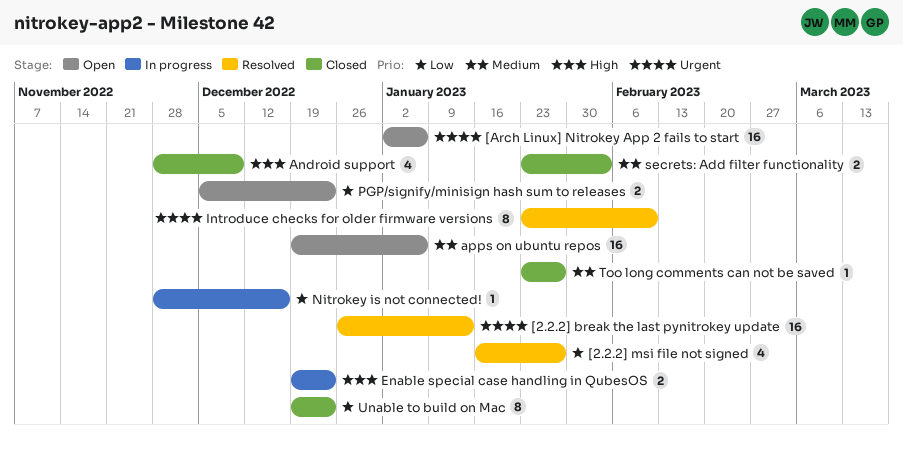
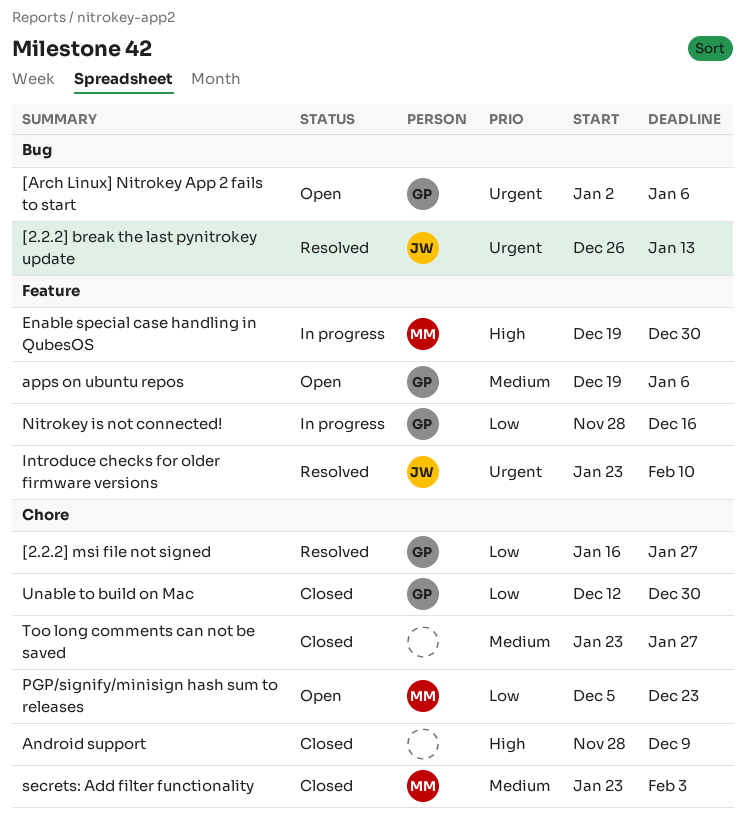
Enable special case handling in QubesOS, due: Dec 23 -> Dec 30
Unable to build on Mac, start: Dec 19 -> Dec 12
Unable to build on Mac, due: Dec 23 -> Dec 30

